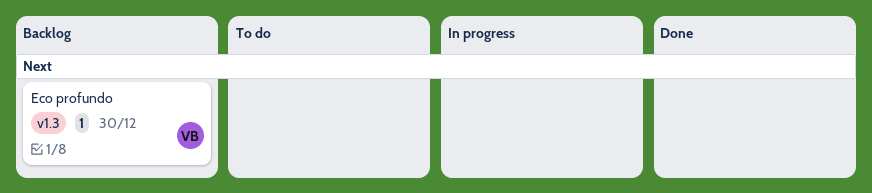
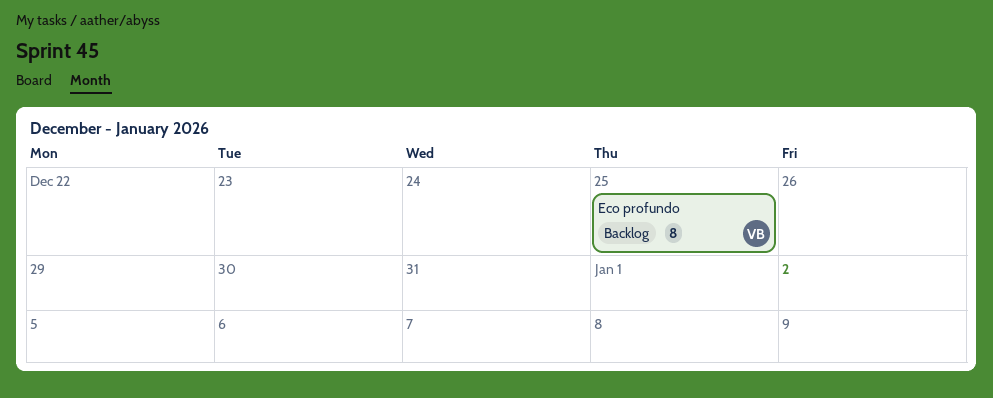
Eco profundo, estimate: 1 -> 8
Eco profundo, due: Dec 30 -> Dec 25

